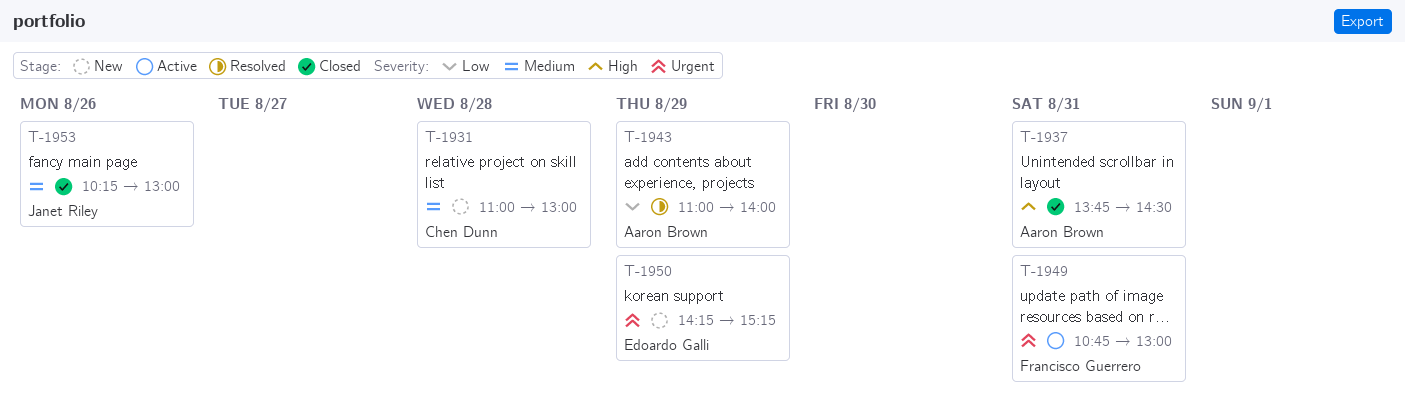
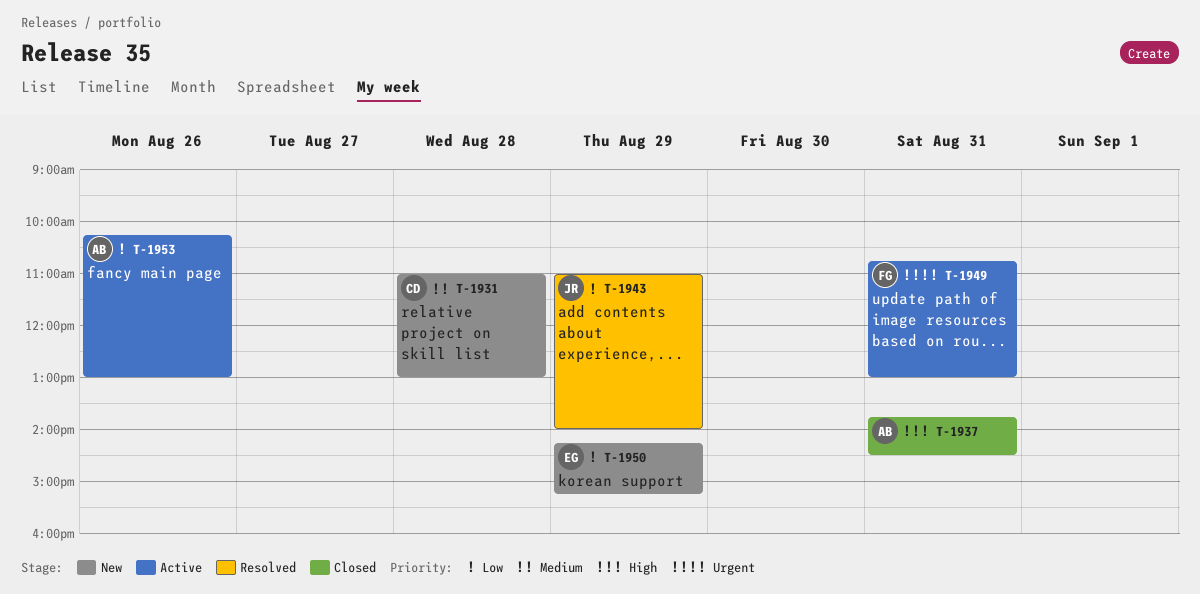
T-1943, owner: Aaron Brown -> Janet Riley
T-1950, priority: Urgent -> Low
T-1953, status: Closed -> Active
T-1953, owner: Janet Riley -> Aaron Brown
T-1953, priority: Medium -> Low

